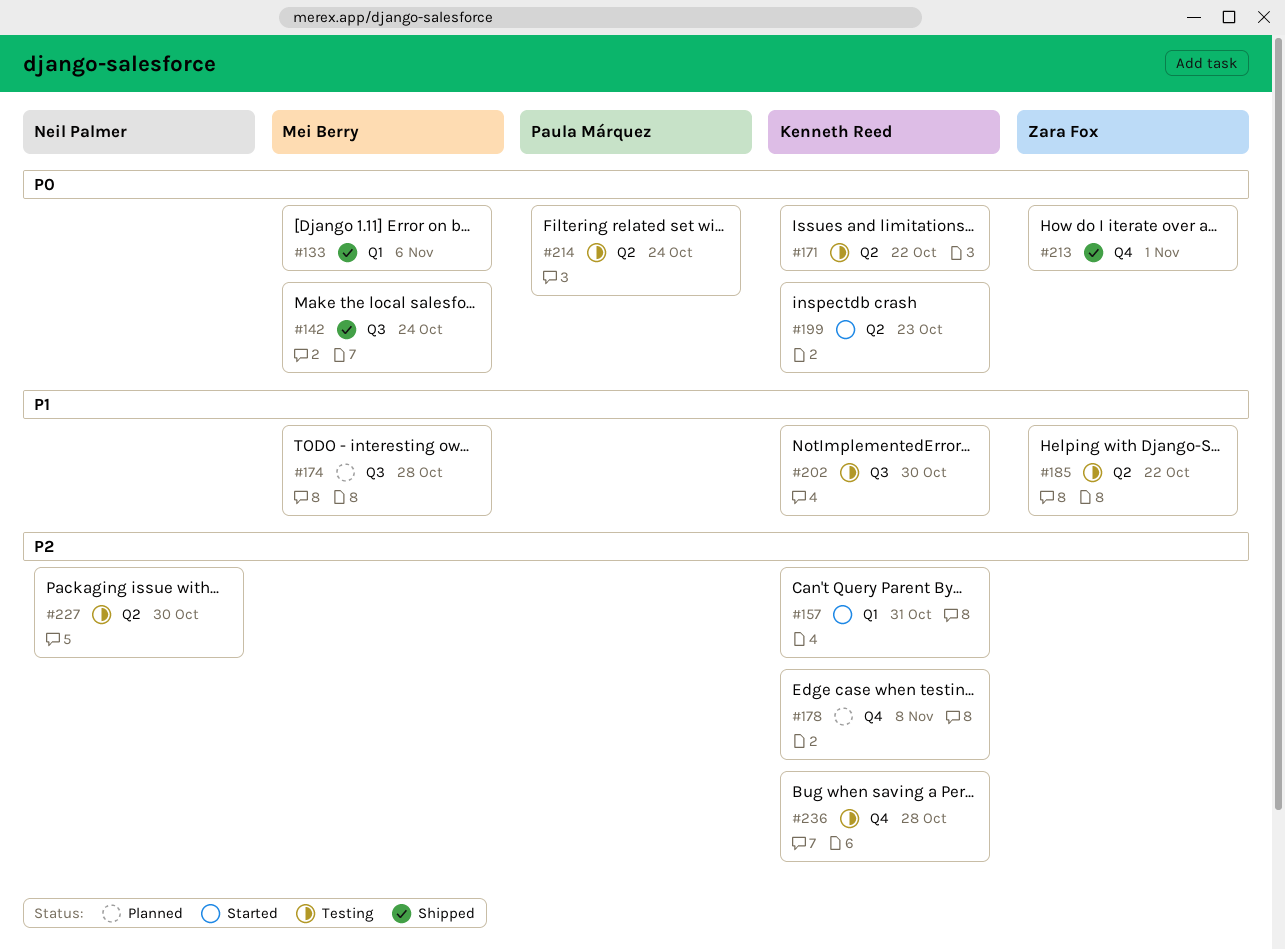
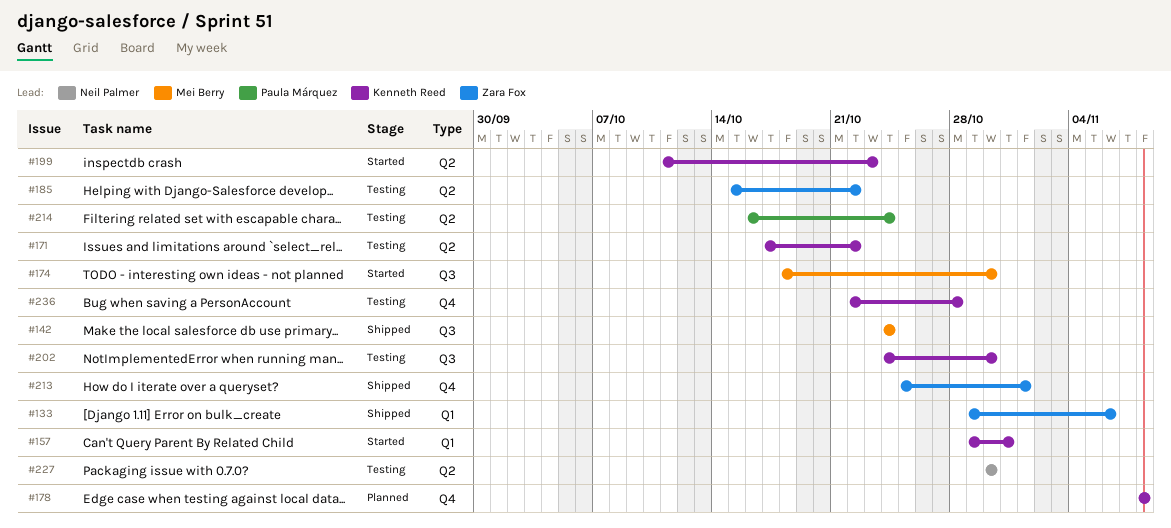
#133, owner: Mei Berry -> Zara Fox
#174, status: Planned -> Started
#174, due: Oct 28 -> Oct 30

